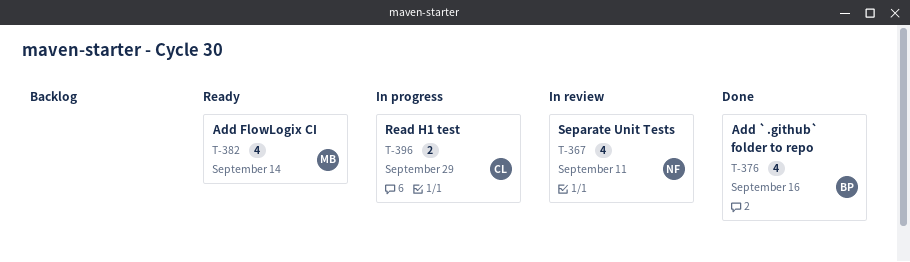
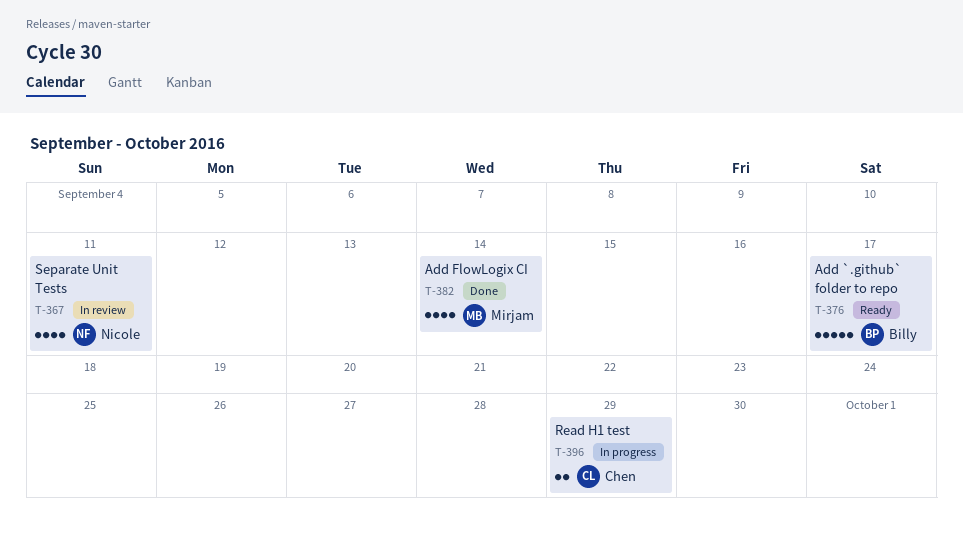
T-376, status: Done -> Ready
T-376, estimate: 4 -> 5
T-376, due: Sep 16 -> Sep 17
T-382, status: Ready -> Done

